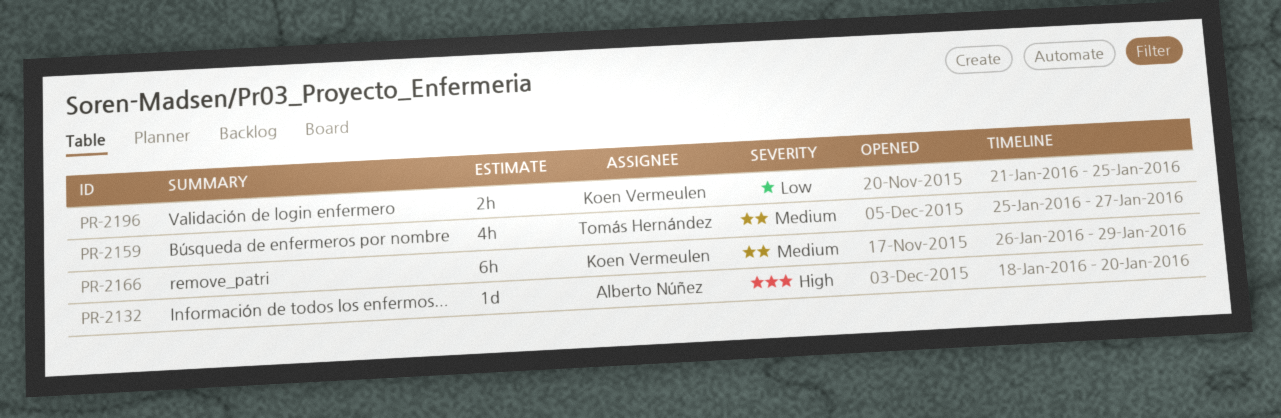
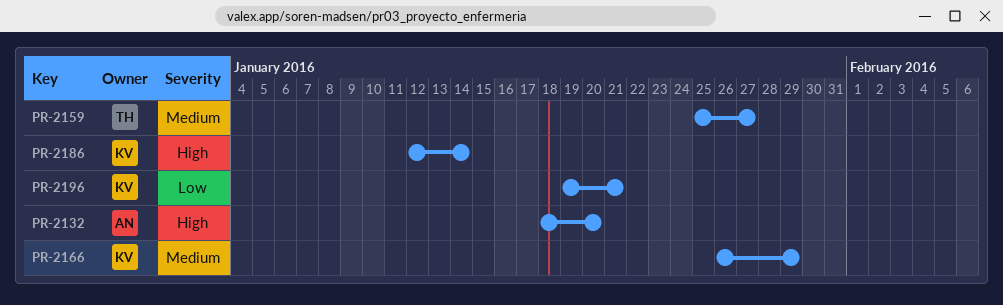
PR-2186: none -> present
PR-2196, start: Jan 21 -> Jan 19
PR-2196, due: Jan 25 -> Jan 21

